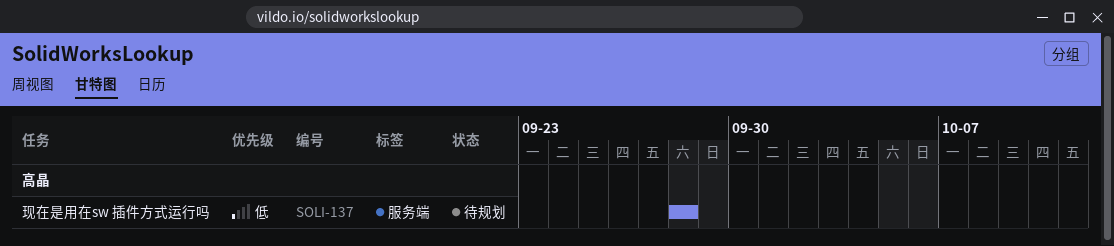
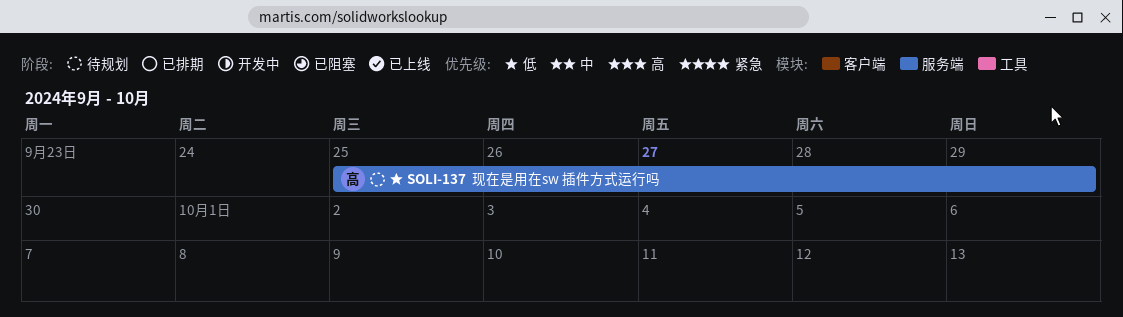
SOLI-137, start: Sep 28 -> Sep 25
SOLI-137, due: Sep 28 -> Sep 29

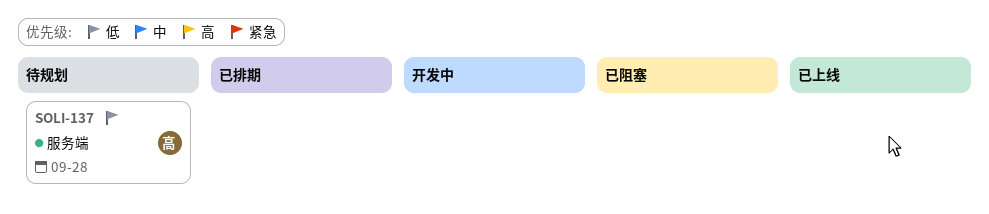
SOLI-137, due: Sep 29 -> Sep 28

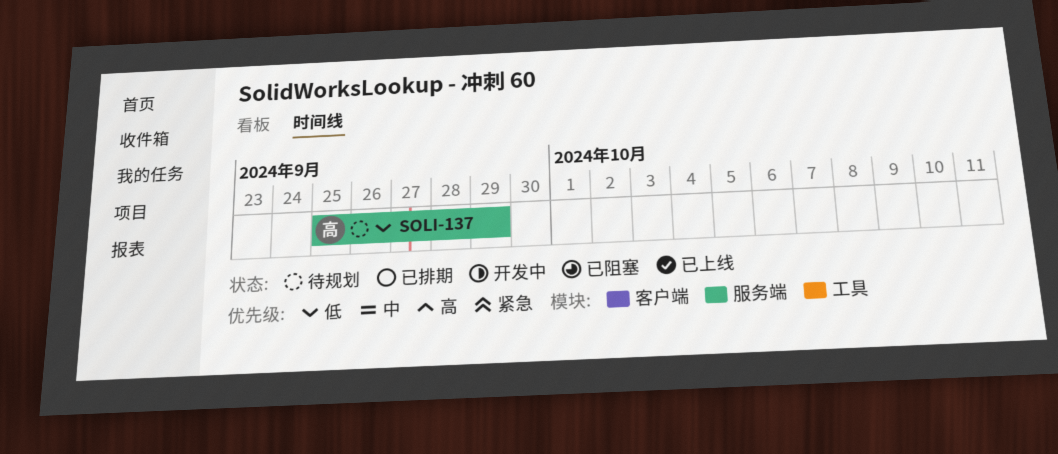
SOLI-137, due: Sep 28 -> Sep 29

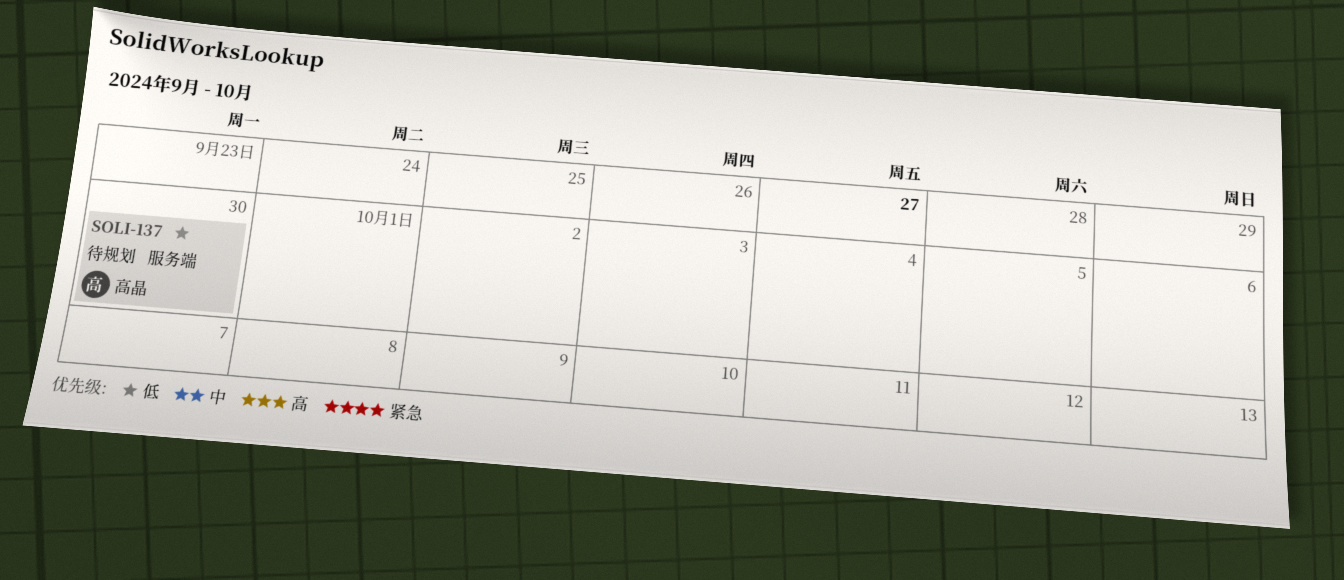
SOLI-137, due: Sep 29 -> Sep 30

